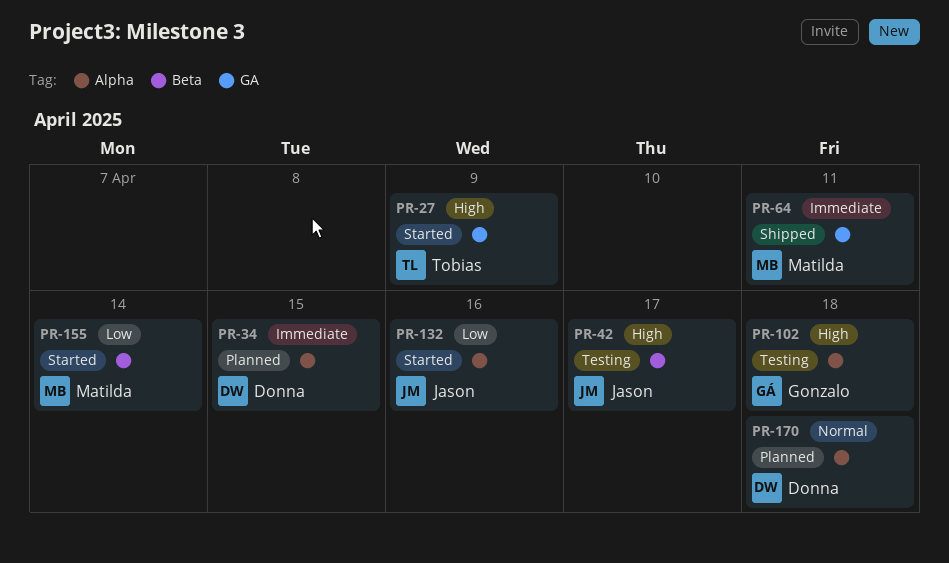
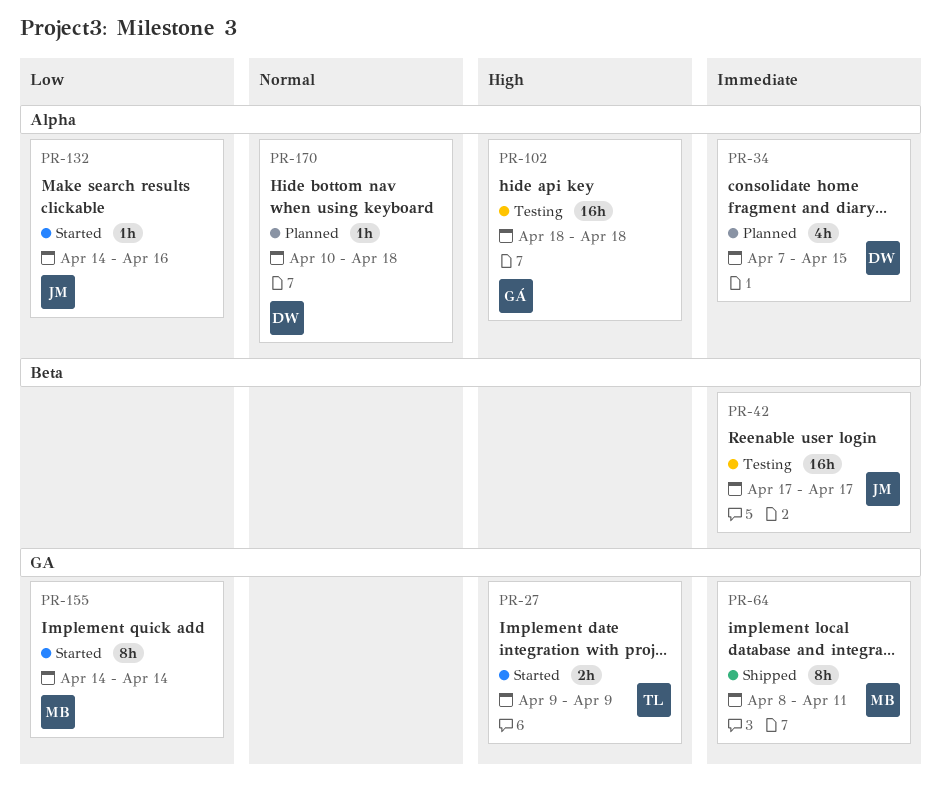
PR-42, priority: High -> Immediate
PR-155, label: Beta -> GA

